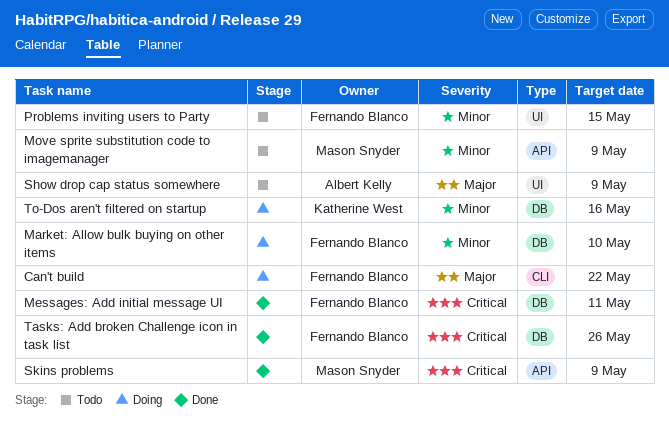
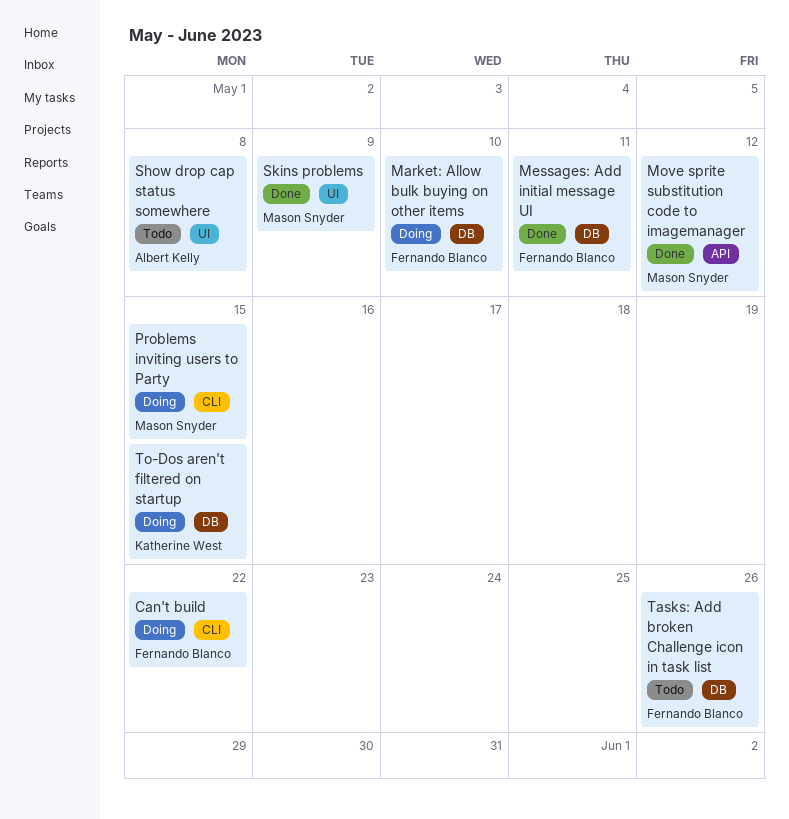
Move sprite substitution code to imagemanager, status: Todo -> Done
Move sprite substitution code to imagemanager, due: May 9 -> May 12
Problems inviting users to Party, status: Todo -> Doing
Problems inviting users to Party, owner: Fernando Blanco -> Mason Snyder
Problems inviting users to Party, label: UI -> CLI
Show drop cap status somewhere, due: May 9 -> May 8
Skins problems, label: API -> UI
Tasks: Add broken Challenge icon in task list, status: Done -> Todo
To-Dos aren't filtered on startup, due: May 16 -> May 15

